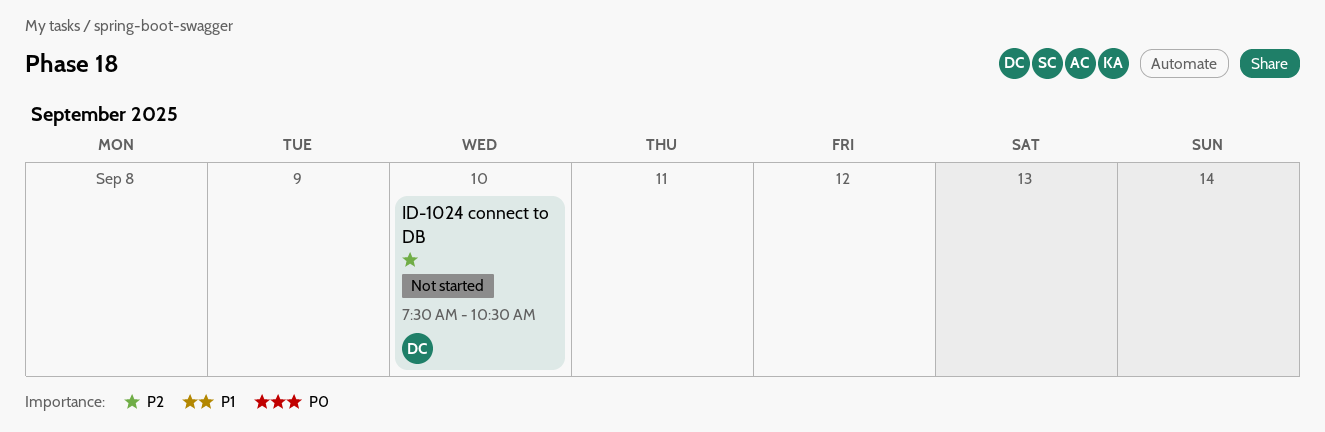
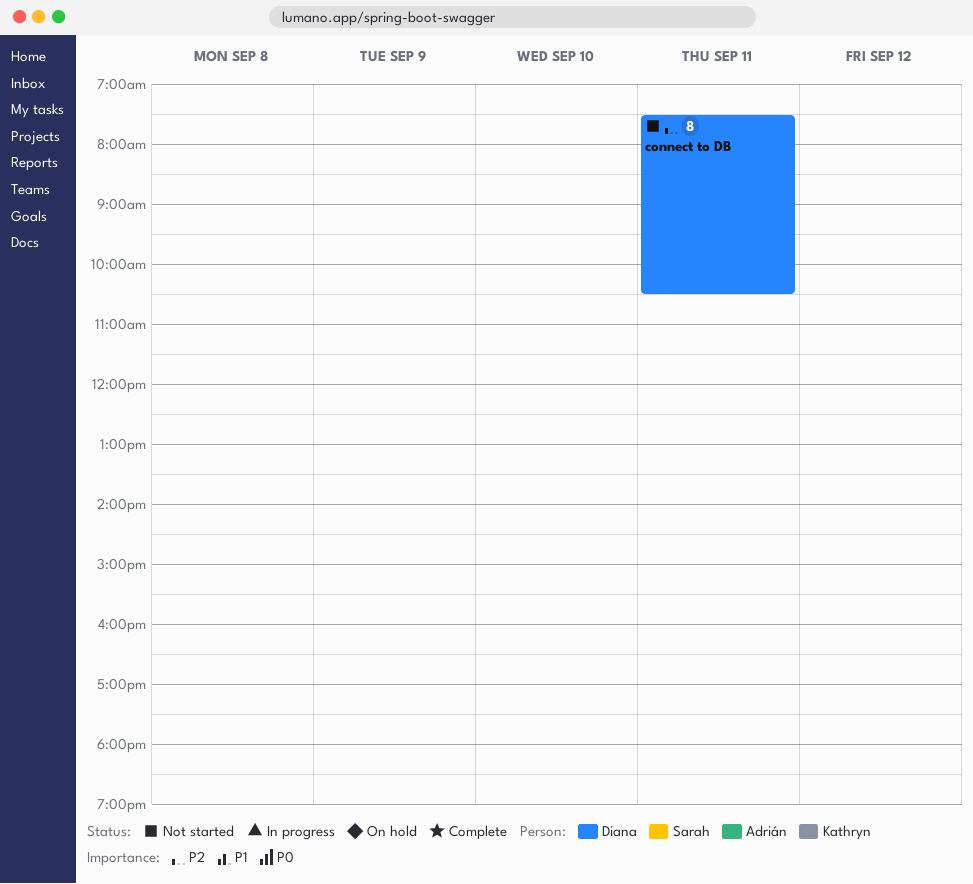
connect to DB, day: Sep 10 -> Sep 11

